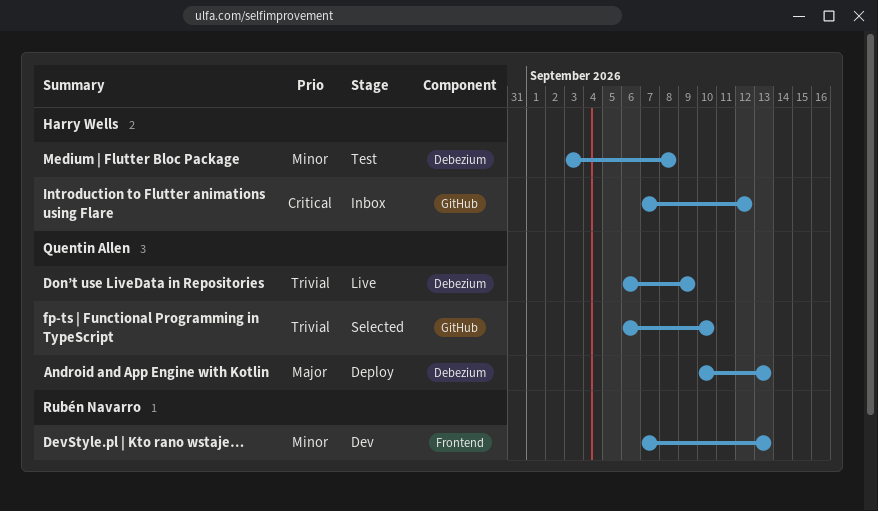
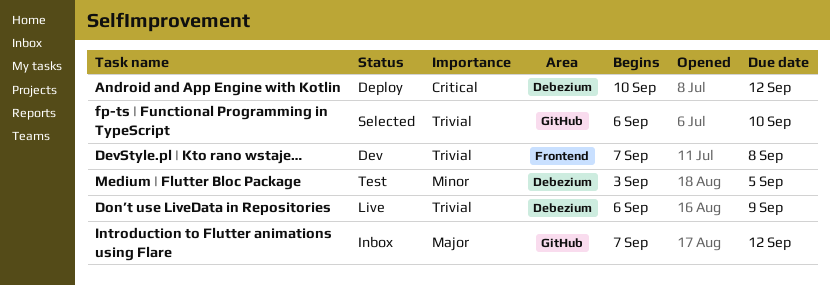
Android and App Engine with Kotlin, priority: Major -> Critical
Android and App Engine with Kotlin, due: Sep 13 -> Sep 12
DevStyle.pl | Kto rano wstaje…, priority: Minor -> Trivial
DevStyle.pl | Kto rano wstaje…, due: Sep 13 -> Sep 8
Introduction to Flutter animations using Flare, priority: Critical -> Major
Medium | Flutter Bloc Package, due: Sep 8 -> Sep 5

